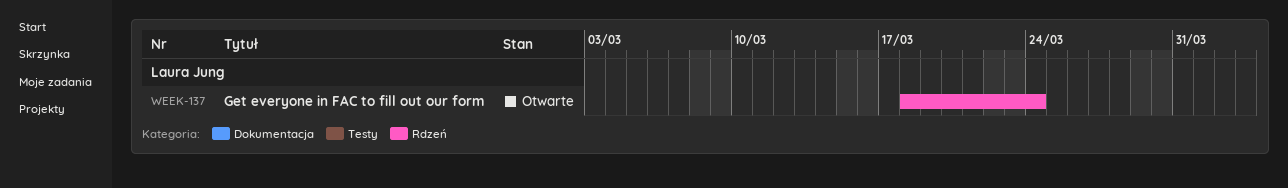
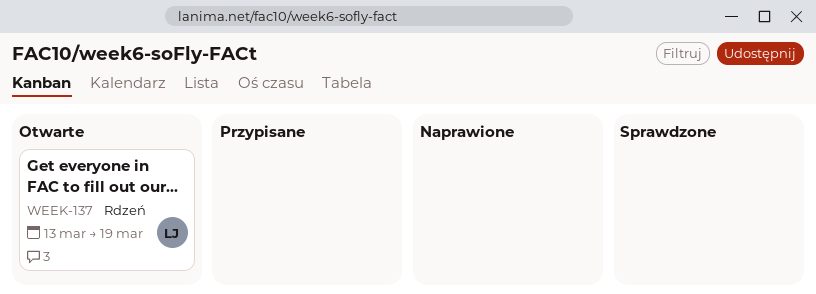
WEEK-137, start: Mar 18 -> Mar 13
WEEK-137, due: Mar 24 -> Mar 19

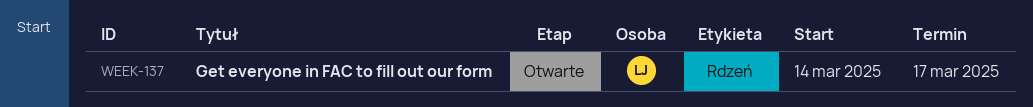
WEEK-137, start: Mar 13 -> Mar 14
WEEK-137, due: Mar 19 -> Mar 17

